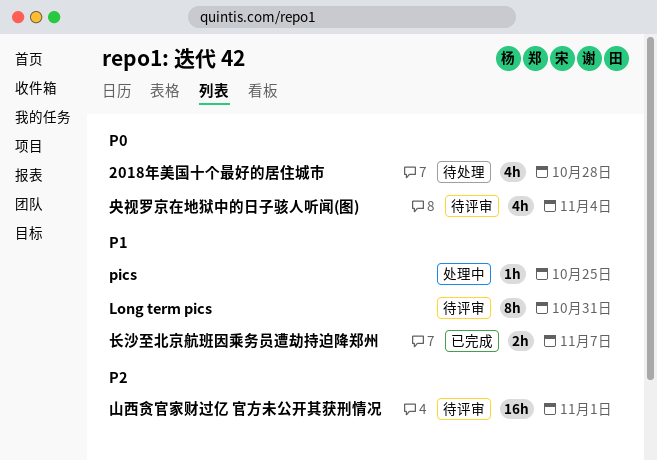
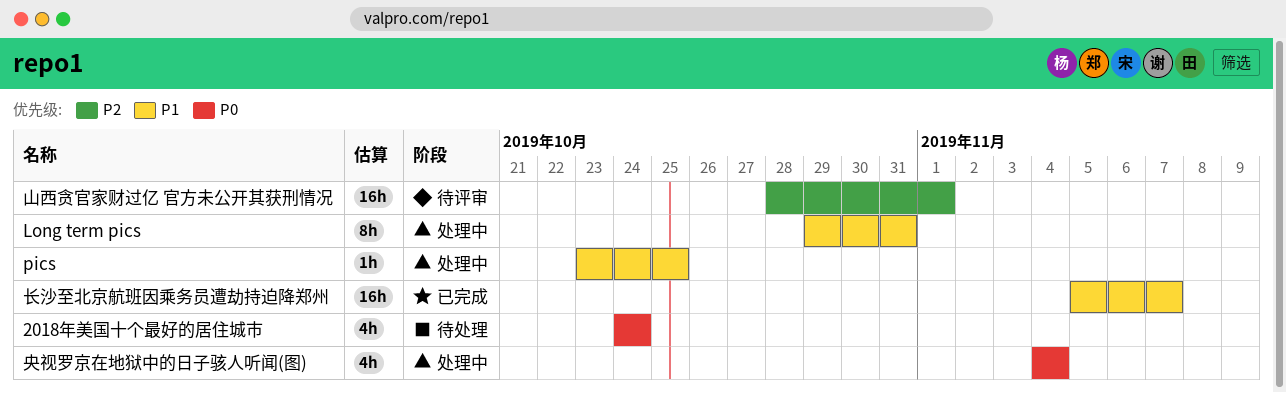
2018年美国十个最好的居住城市, due: Oct 28 -> Oct 24
Long term pics, status: 待评审 -> 处理中
央视罗京在地狱中的日子骇人听闻(图), status: 待评审 -> 处理中
长沙至北京航班因乘务员遭劫持迫降郑州, estimate: 2h -> 16h

